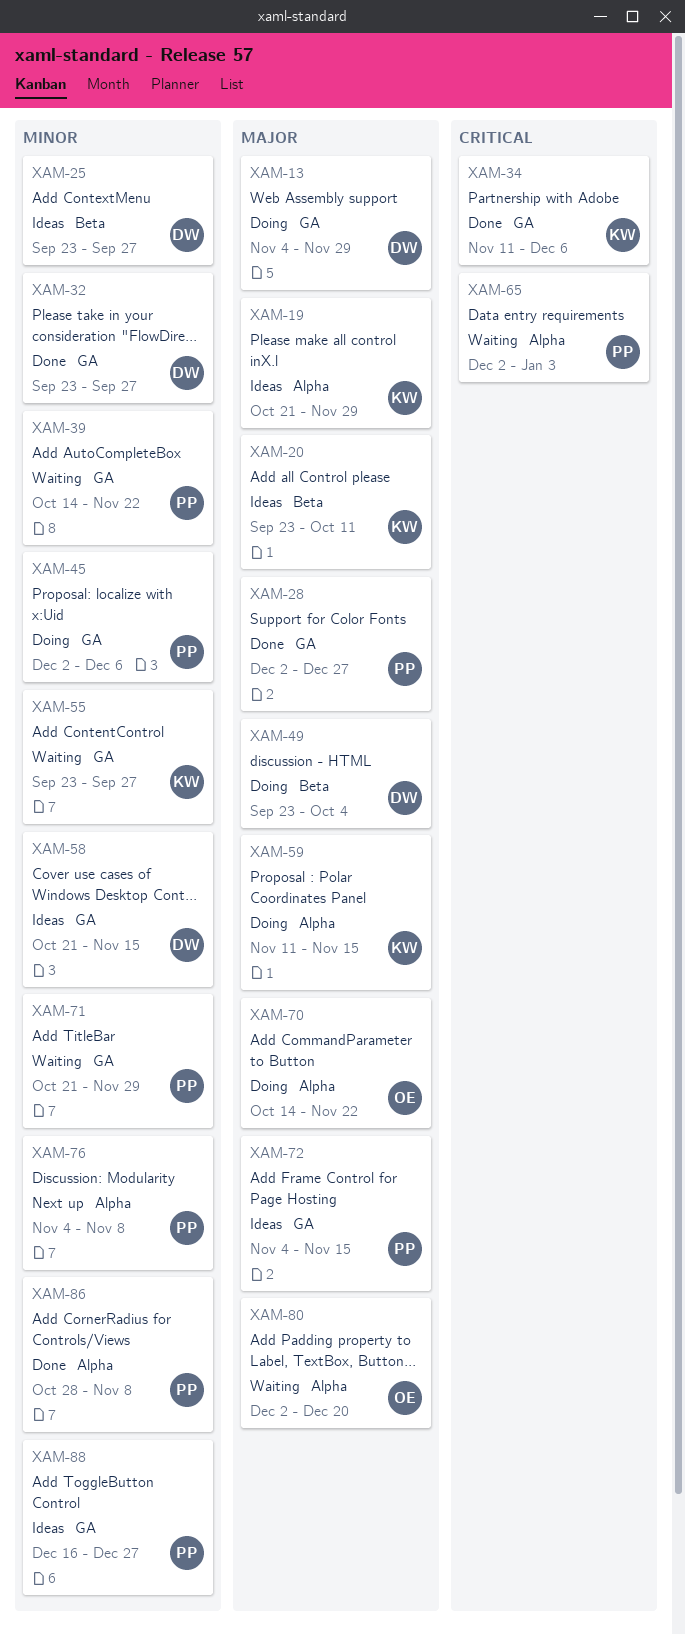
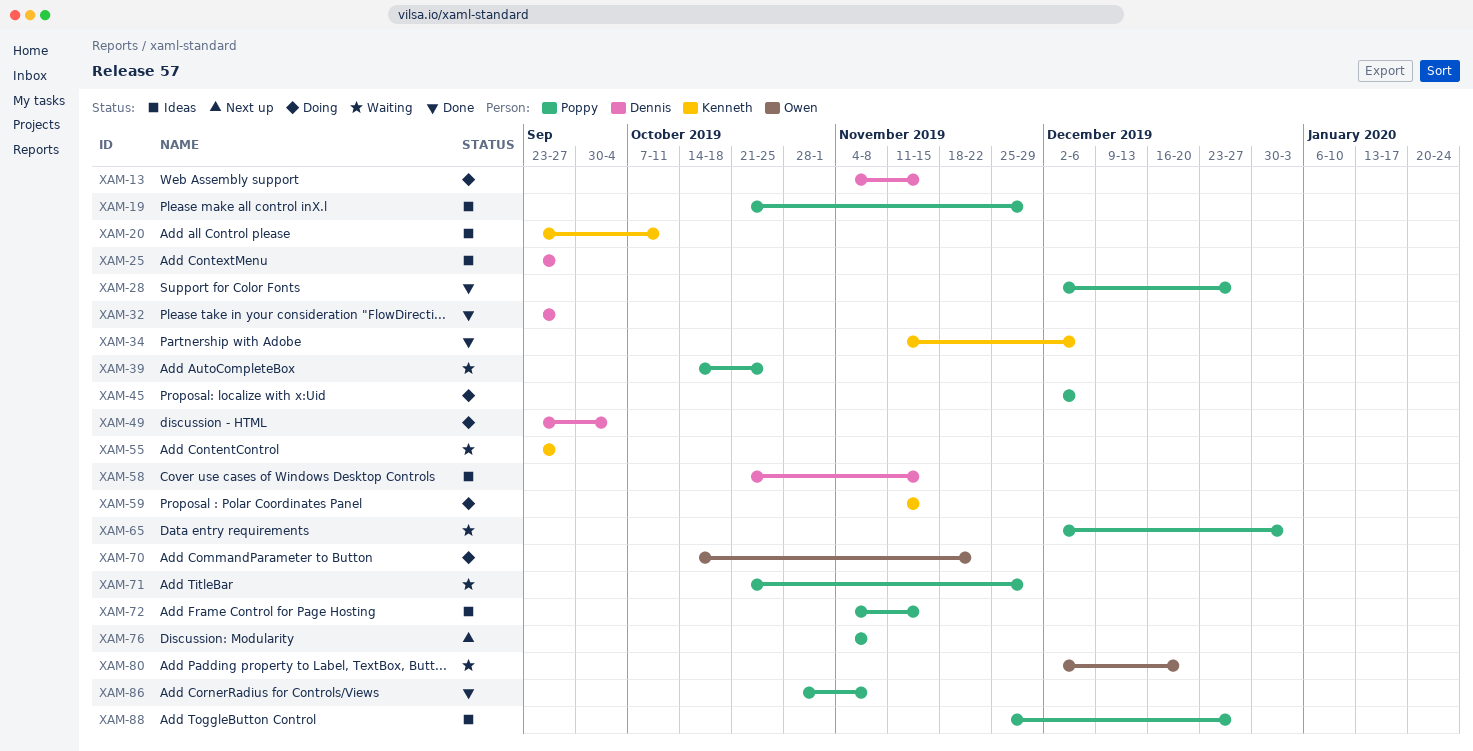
XAM-13, due: Nov 29 -> Nov 15
XAM-19, owner: Kenneth -> Poppy
XAM-39, due: Nov 22 -> Oct 25
XAM-88, start: Dec 16 -> Nov 25

